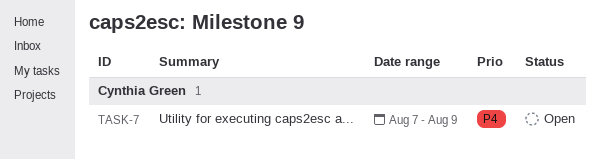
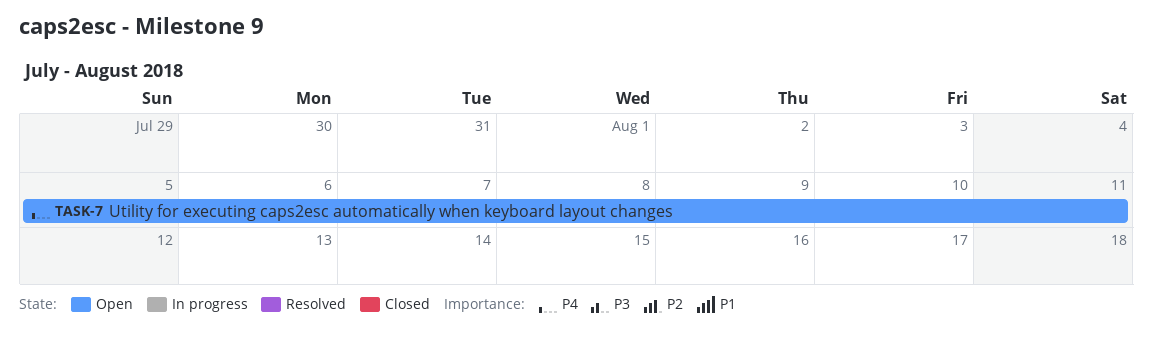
TASK-7, start: Aug 7 -> Aug 5
TASK-7, due: Aug 9 -> Aug 11

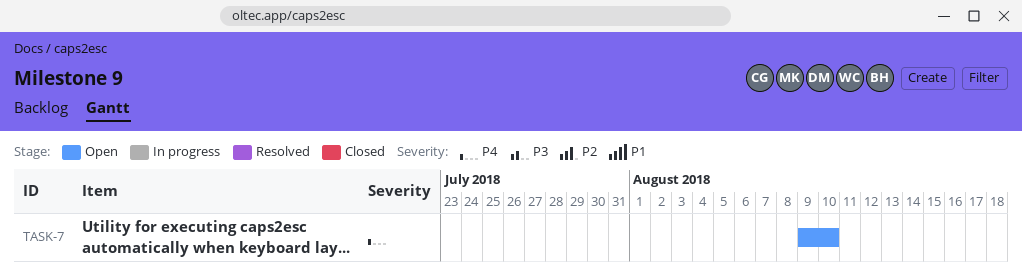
TASK-7, start: Aug 5 -> Aug 9
TASK-7, due: Aug 11 -> Aug 10

